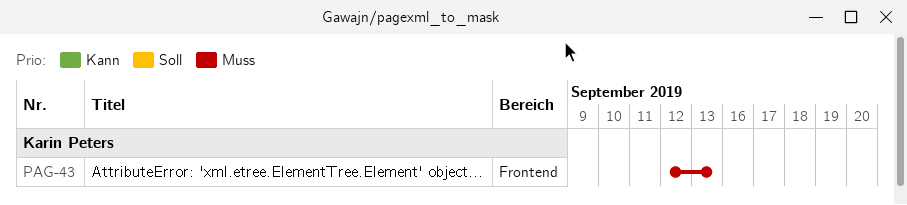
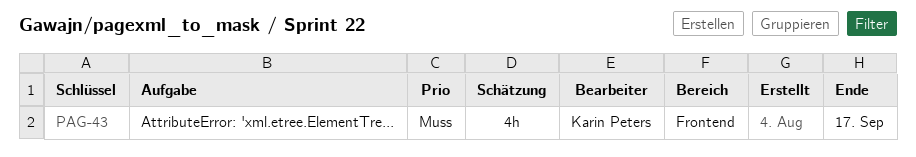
PAG-43, due: Sep 13 -> Sep 17

